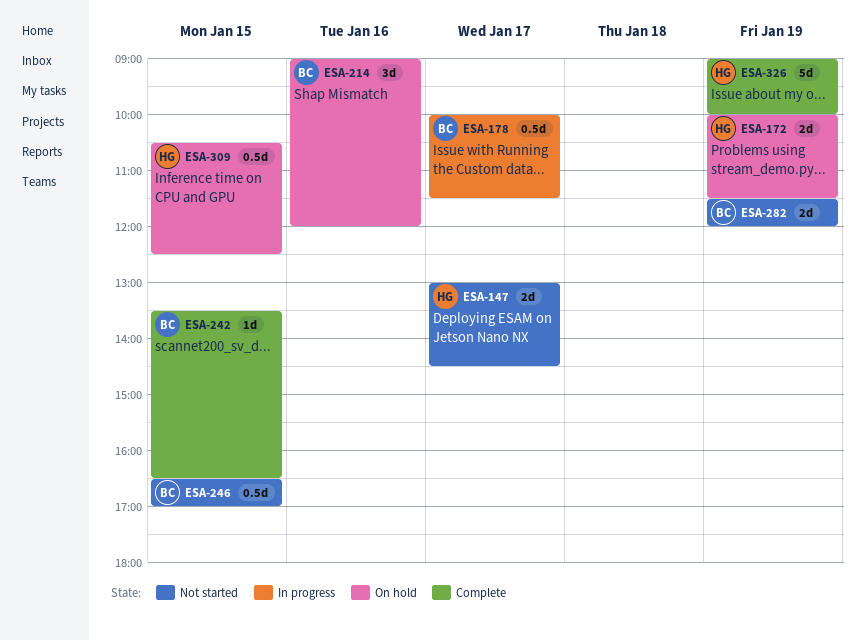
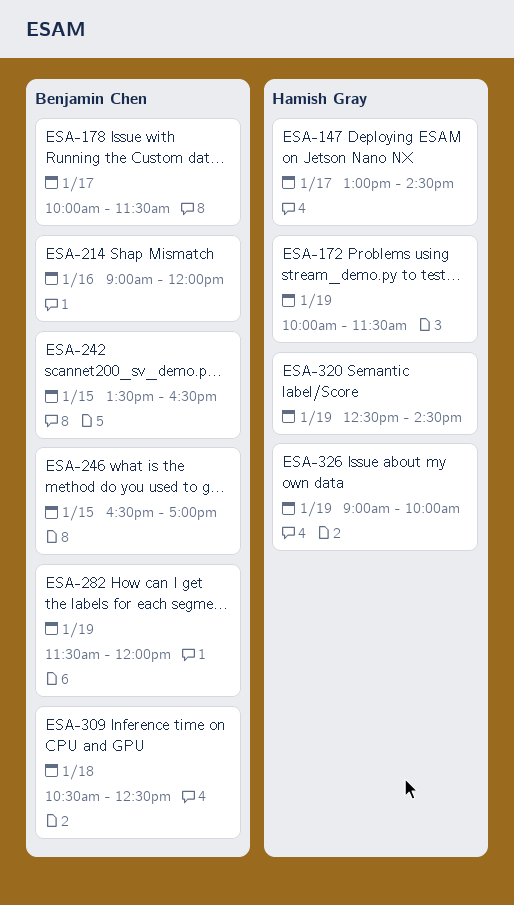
ESA-309, owner: Hamish Gray -> Benjamin Chen
ESA-309, day: Jan 15 -> Jan 18
ESA-320: none -> present

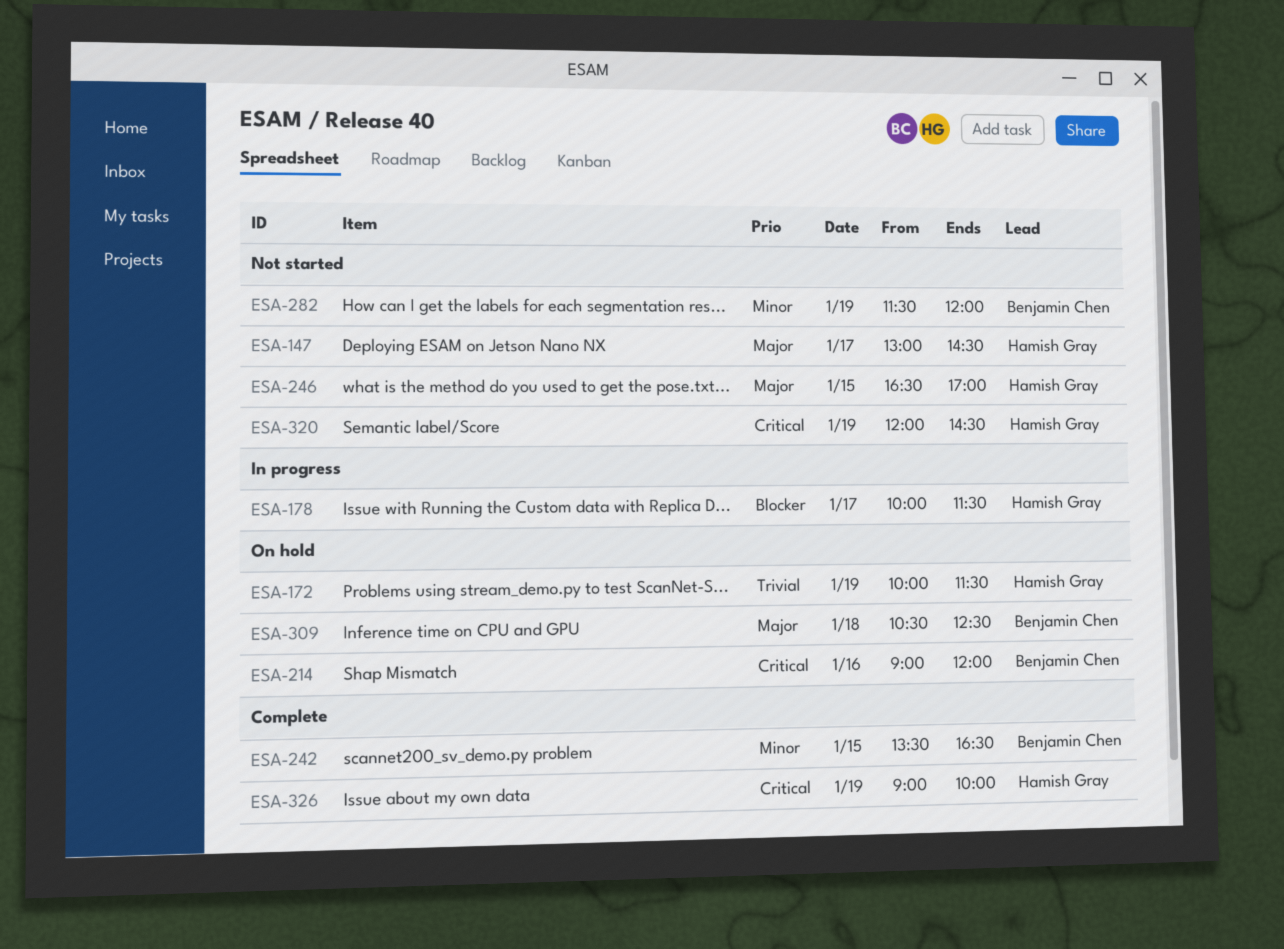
ESA-178, owner: Benjamin Chen -> Hamish Gray
ESA-246, owner: Benjamin Chen -> Hamish Gray
ESA-320, begins: 12:30 -> 12:00

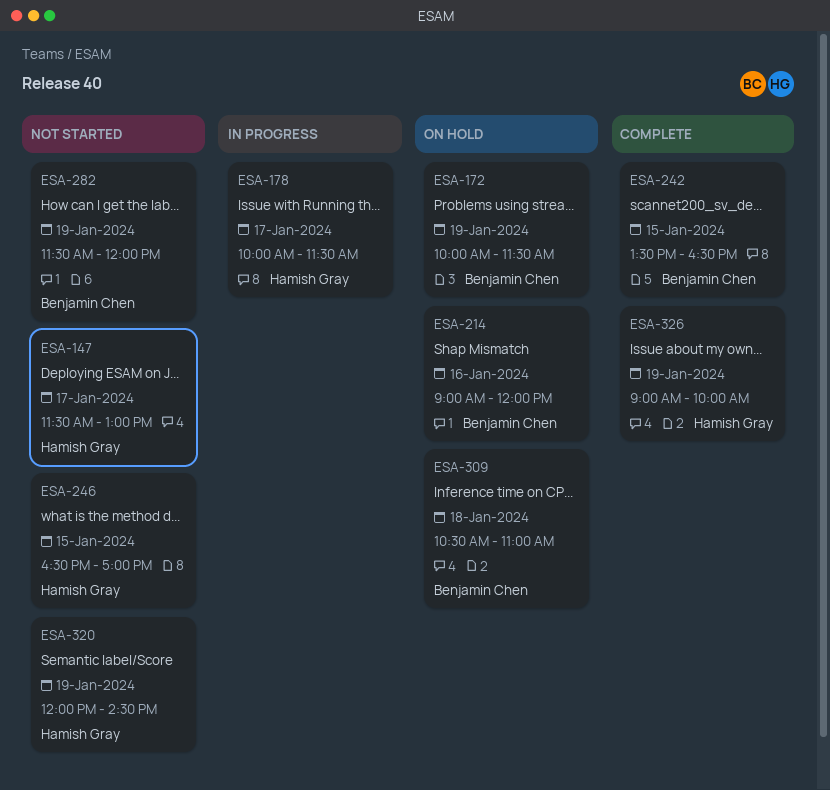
ESA-147, begins: 13:00 -> 11:30
ESA-147, ends: 14:30 -> 13:00
ESA-172, owner: Hamish Gray -> Benjamin Chen
ESA-309, ends: 12:30 -> 11:00

